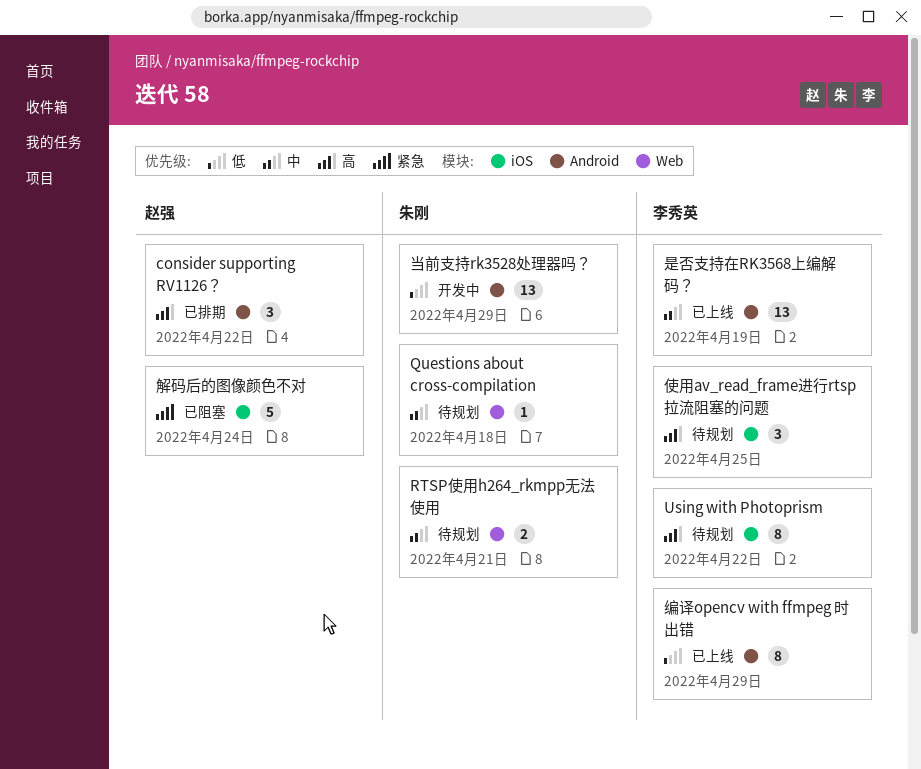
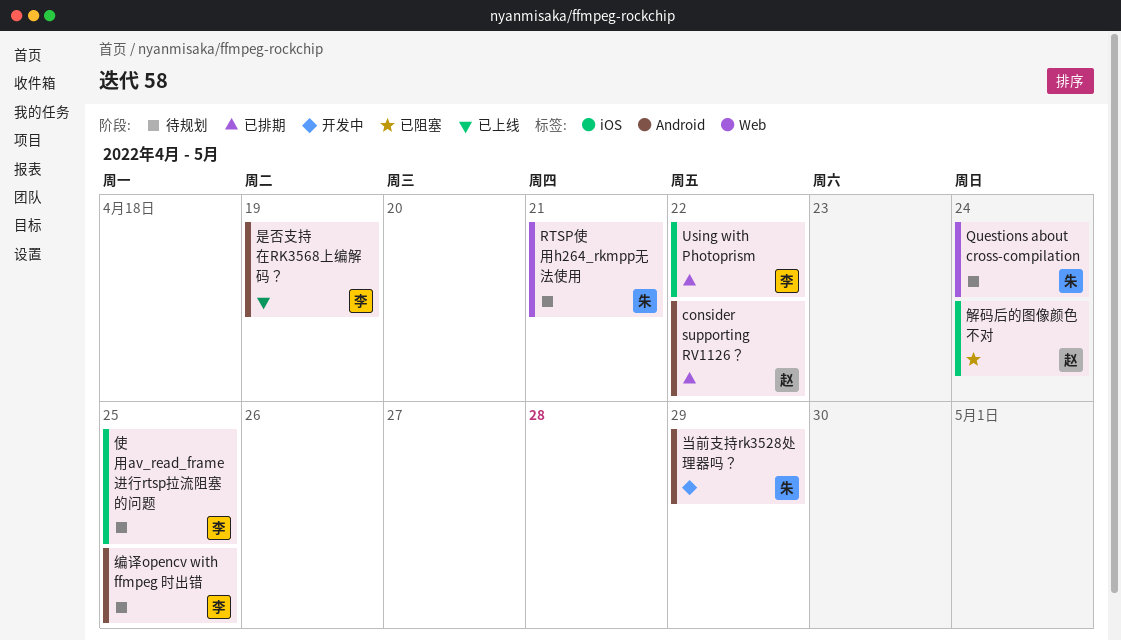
Questions about cross-compilation, due: Apr 18 -> Apr 24
Using with Photoprism, status: 待规划 -> 已排期
编译opencv with ffmpeg 时出错, status: 已上线 -> 待规划
编译opencv with ffmpeg 时出错, due: Apr 29 -> Apr 25

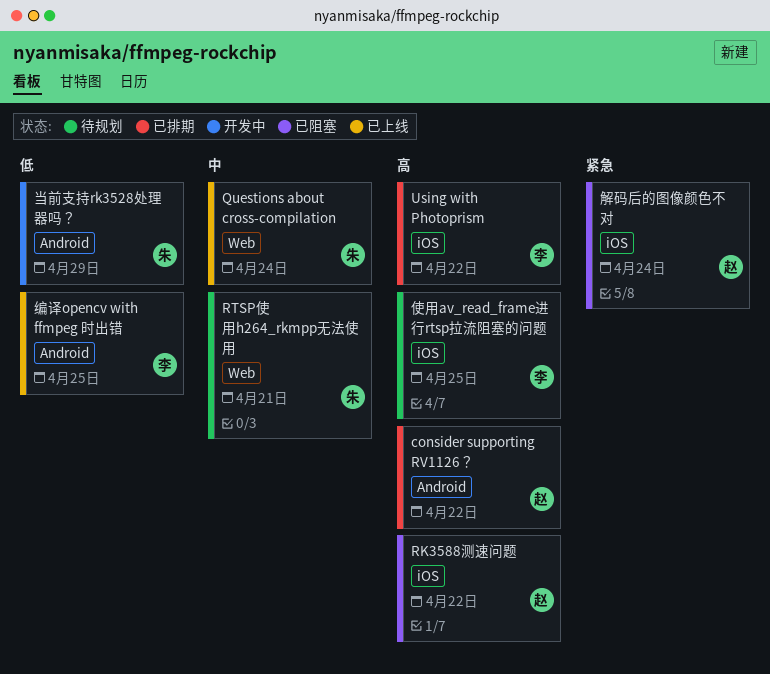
Questions about cross-compilation, status: 待规划 -> 已上线
RK3588测速问题: none -> present
是否支持在RK3568上编解码？: present -> none
编译opencv with ffmpeg 时出错, status: 待规划 -> 已上线

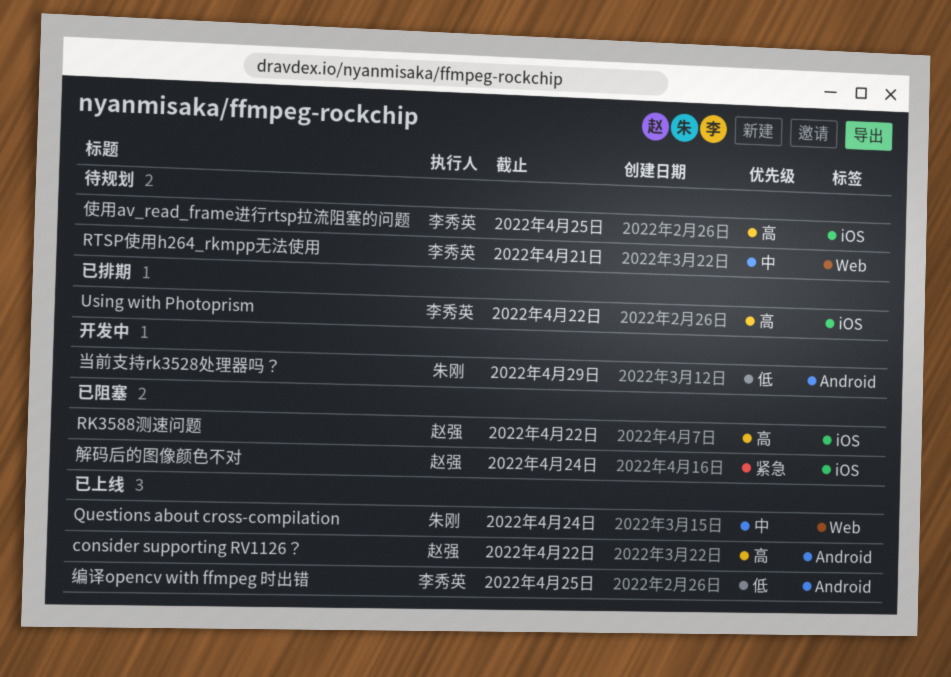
consider supporting RV1126？, status: 已排期 -> 已上线
RTSP使用h264_rkmpp无法使用, owner: 朱刚 -> 李秀英

